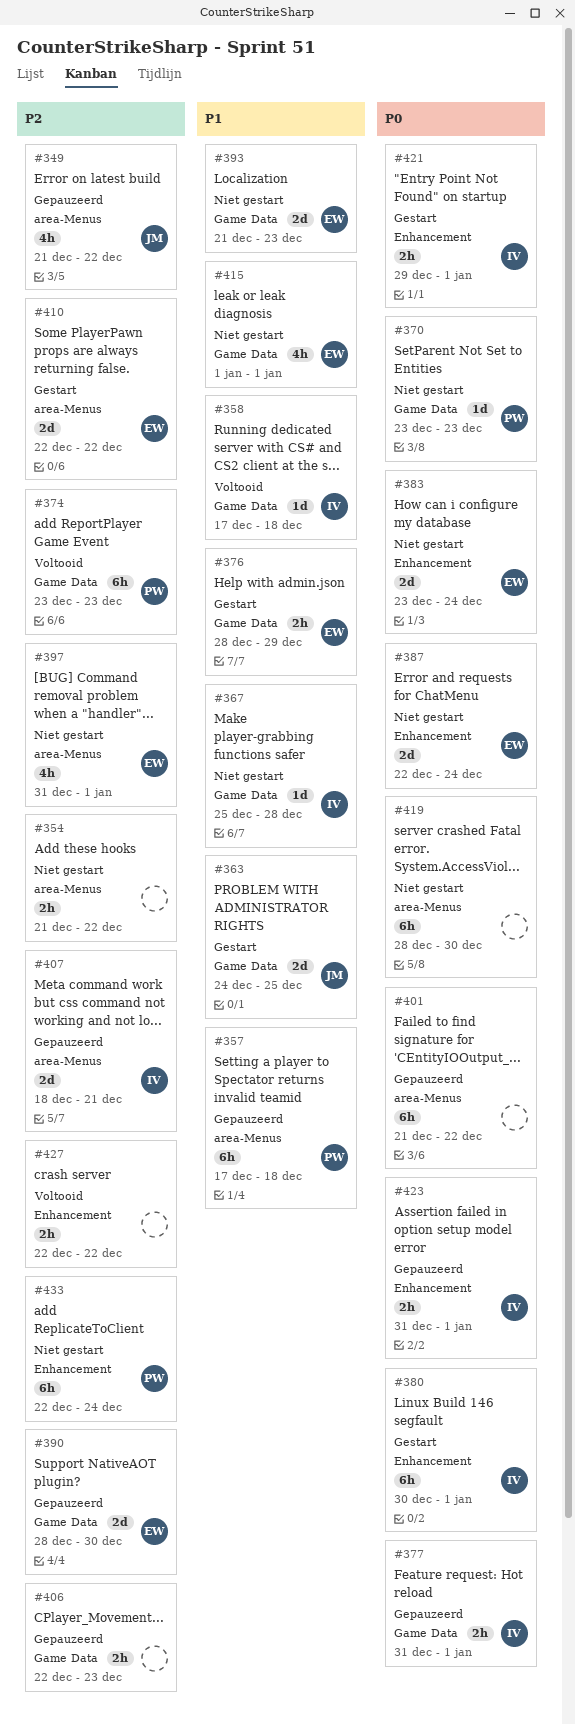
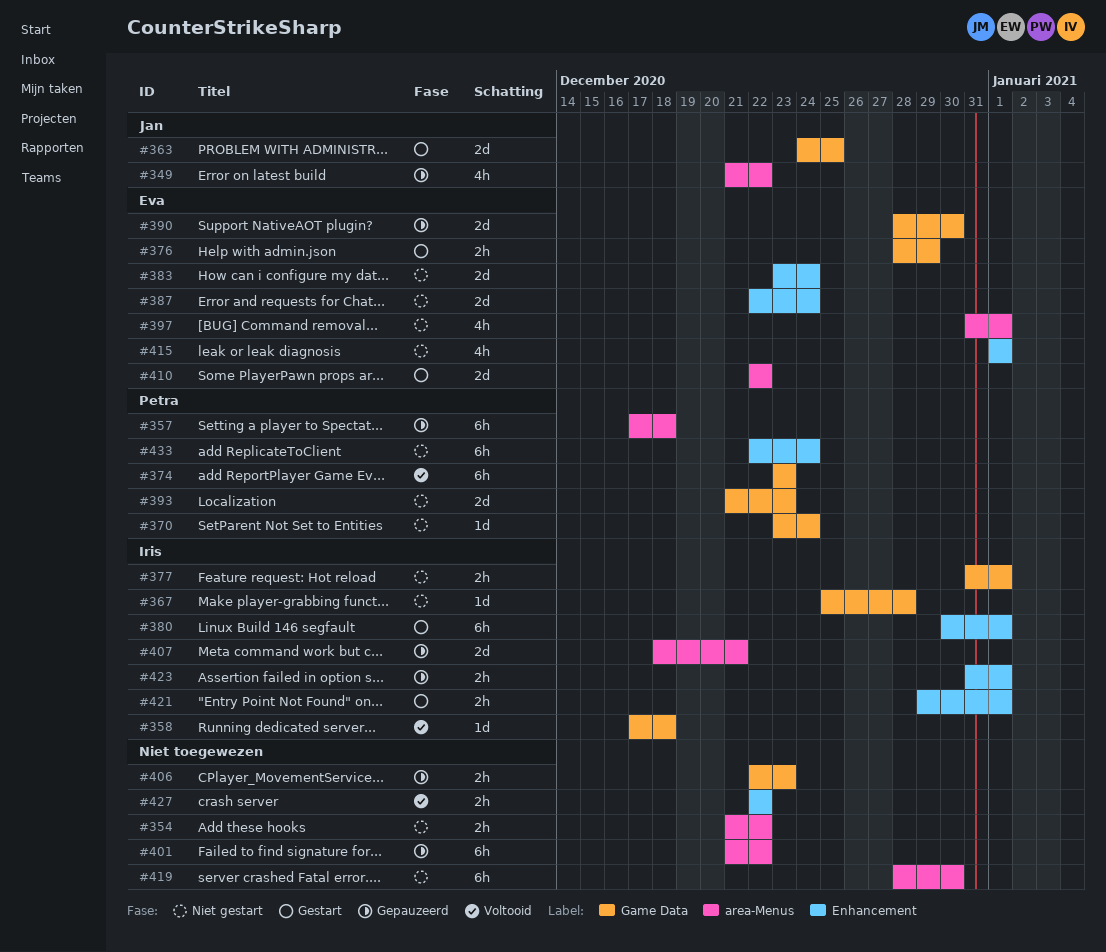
#370, due: Dec 23 -> Dec 24
#377, status: Gepauzeerd -> Niet gestart
#393, owner: Eva -> Petra
#415, label: Game Data -> Enhancement

